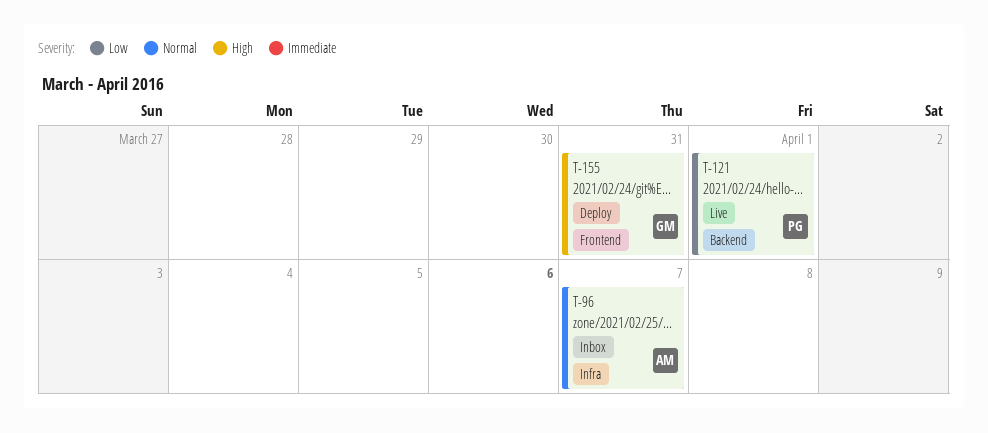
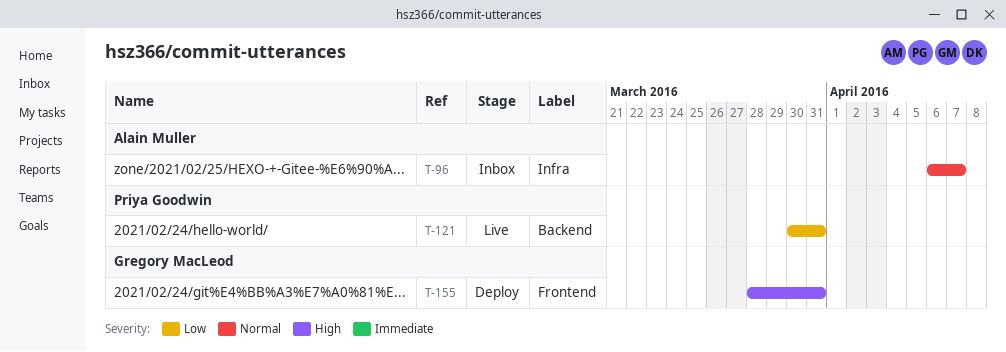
T-121, due: Apr 1 -> Mar 31

